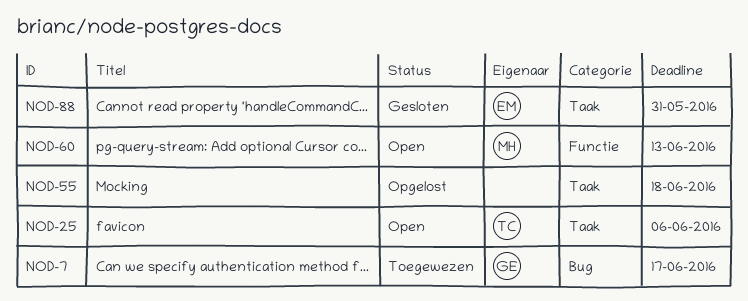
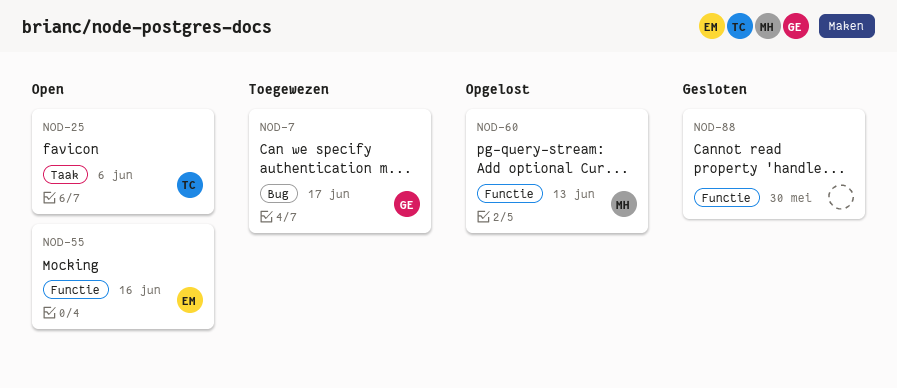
NOD-55, status: Opgelost -> Open
NOD-55, owner: none -> EM
NOD-55, label: Taak -> Functie
NOD-55, due: Jun 18 -> Jun 16
NOD-60, status: Open -> Opgelost
NOD-88, owner: EM -> none
NOD-88, label: Taak -> Functie
NOD-88, due: May 31 -> May 30

